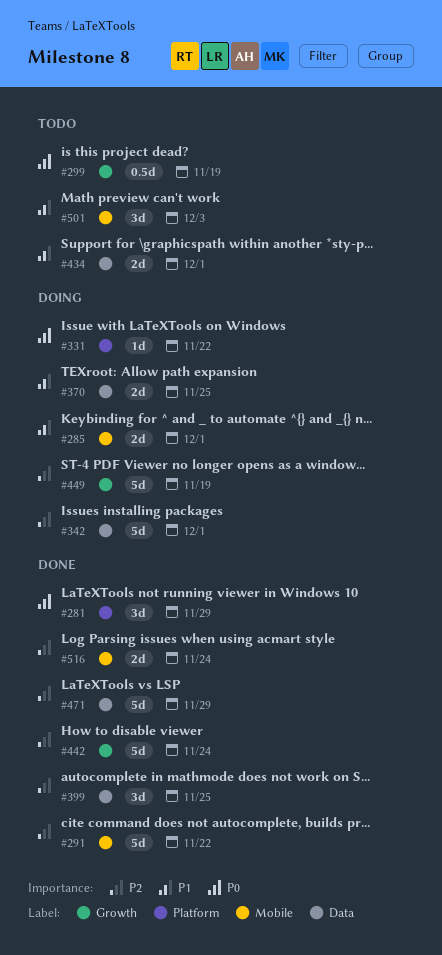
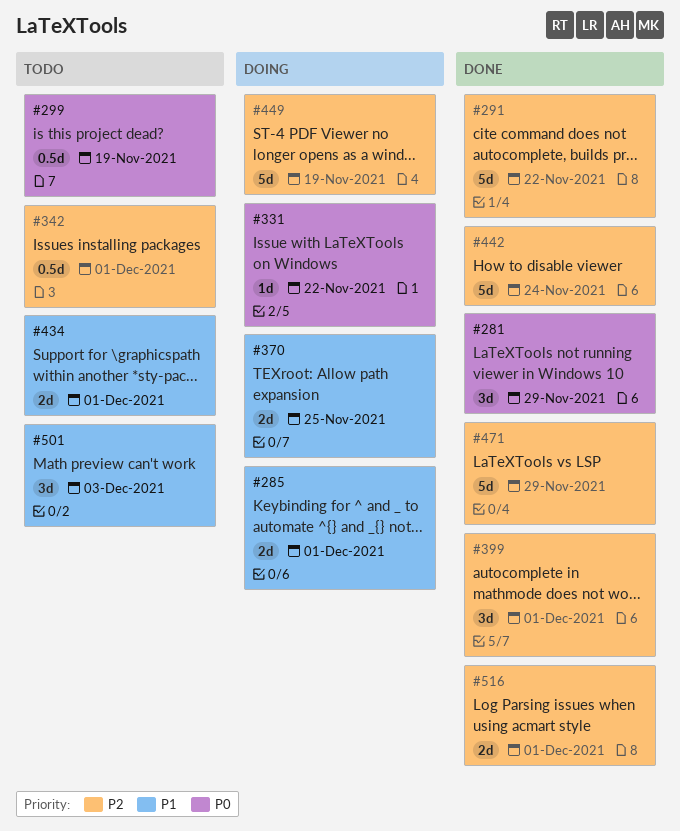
#342, status: Doing -> Todo
#342, estimate: 5d -> 0.5d
#399, due: Nov 25 -> Dec 1
#516, due: Nov 24 -> Dec 1

